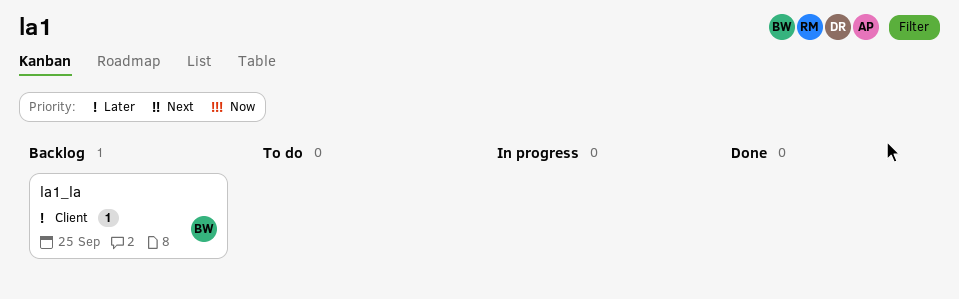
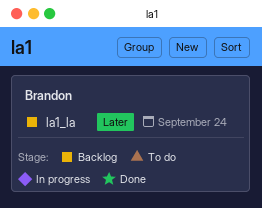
la1_la, due: Sep 25 -> Sep 24

